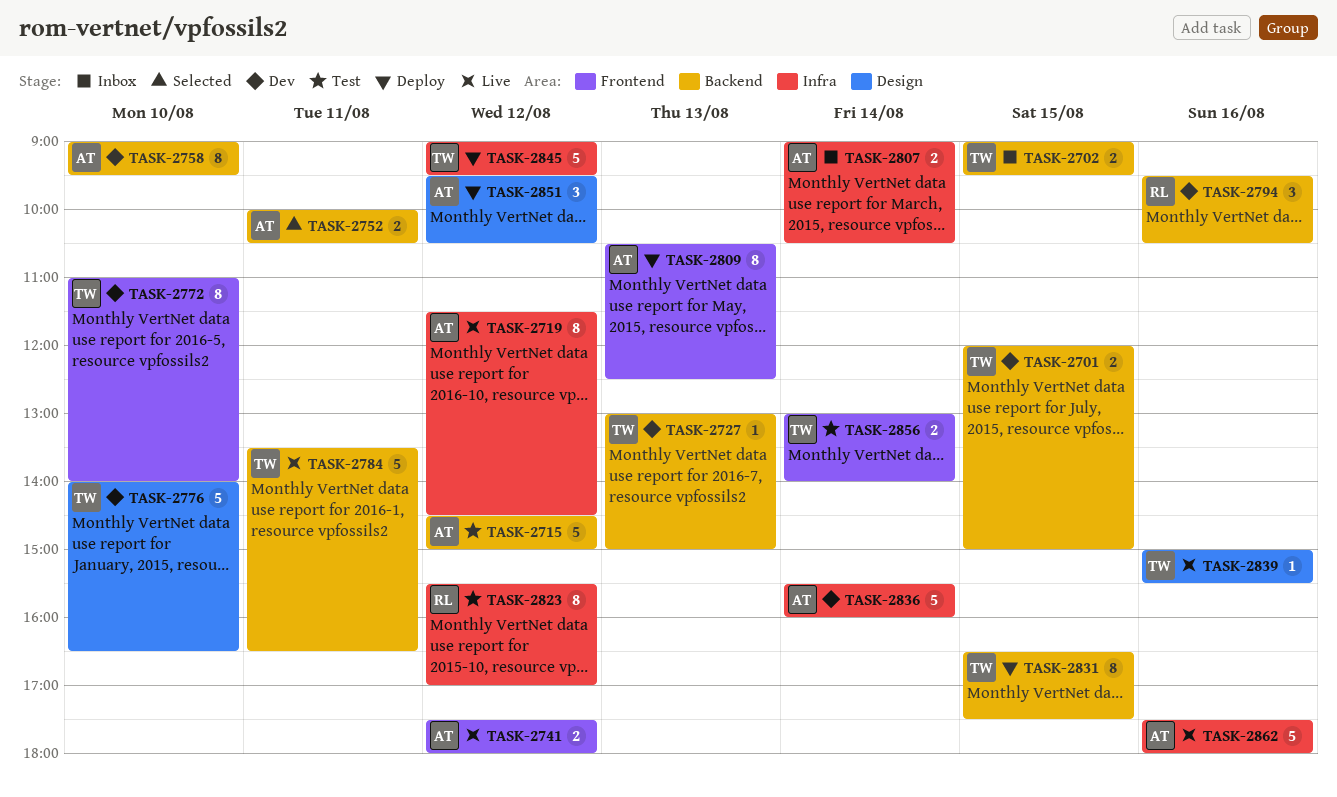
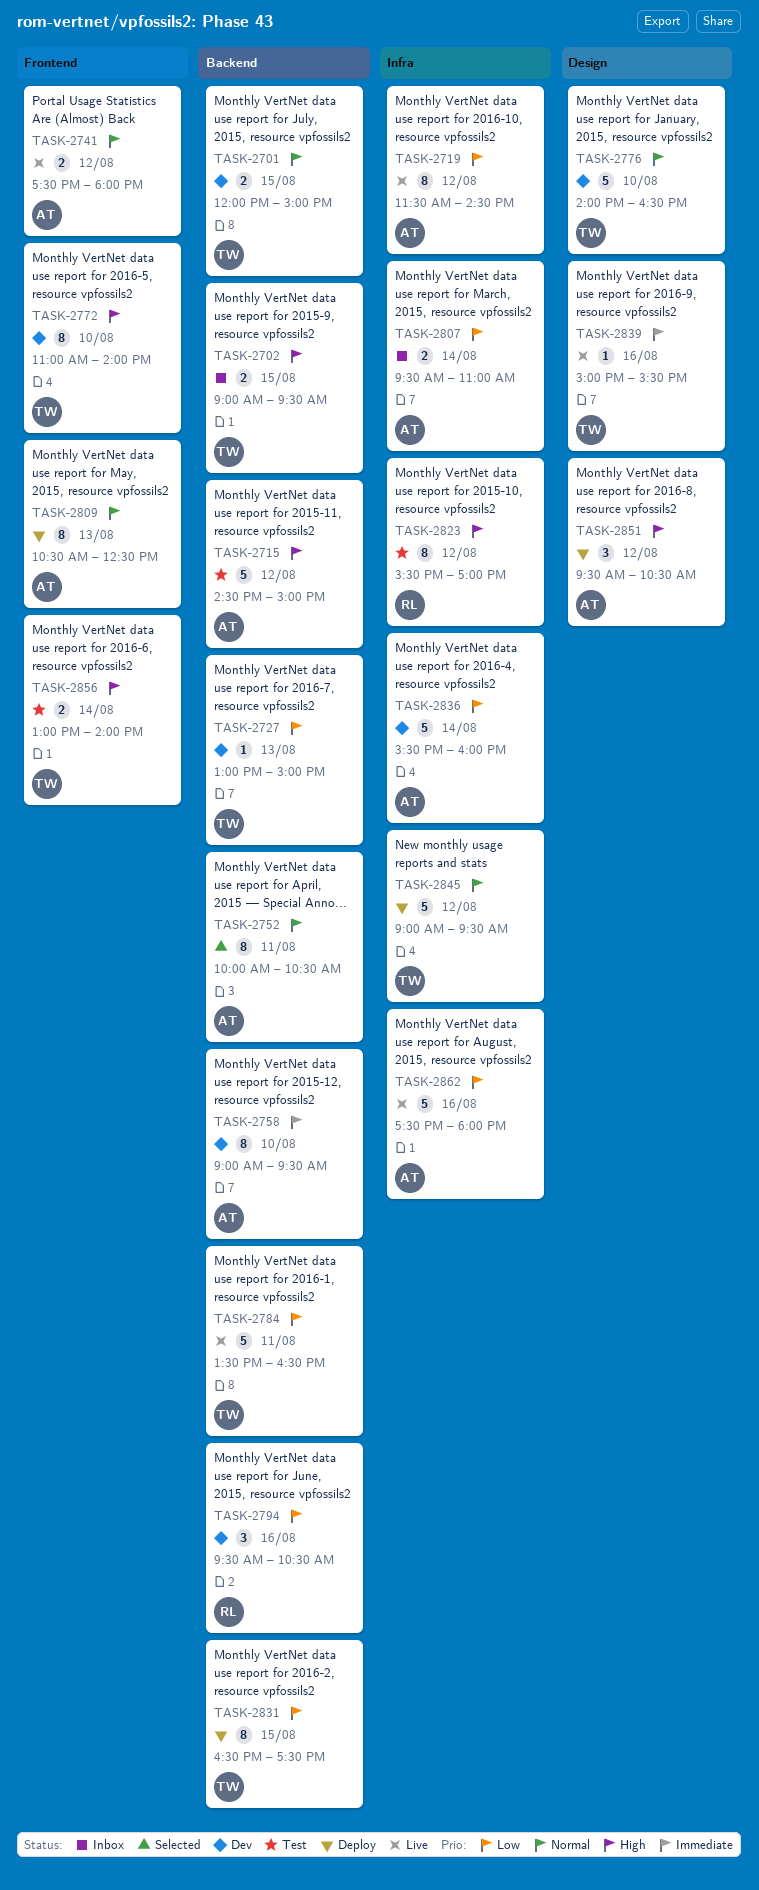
TASK-2752, estimate: 2 -> 8
TASK-2807, begins: 09:00 -> 09:30
TASK-2807, ends: 10:30 -> 11:00

